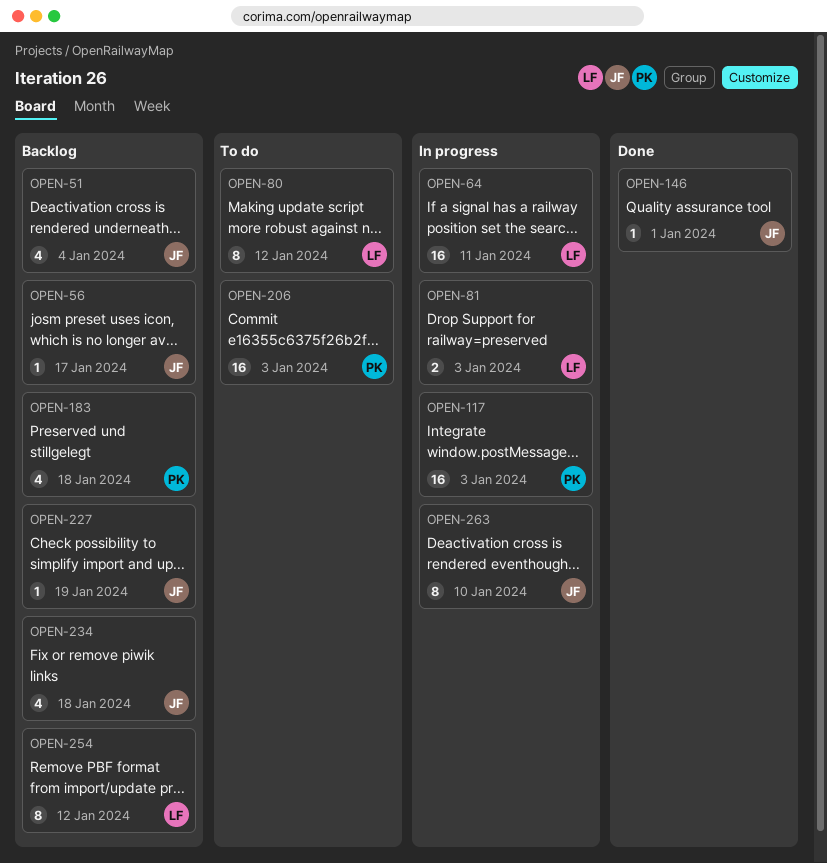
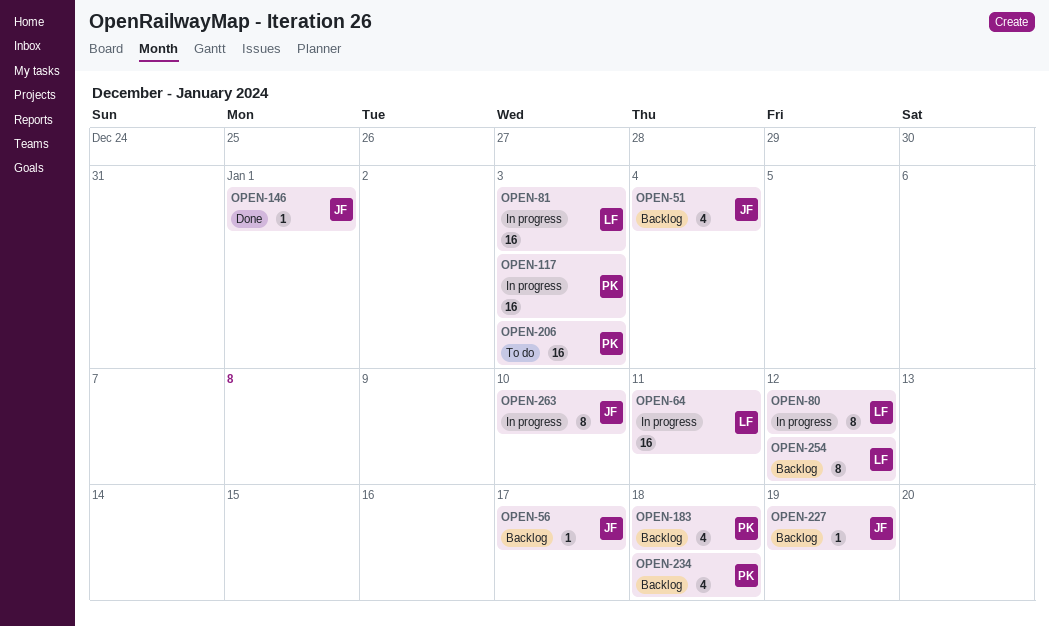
OPEN-80, status: To do -> In progress
OPEN-81, estimate: 2 -> 16
OPEN-234, owner: JF -> PK

